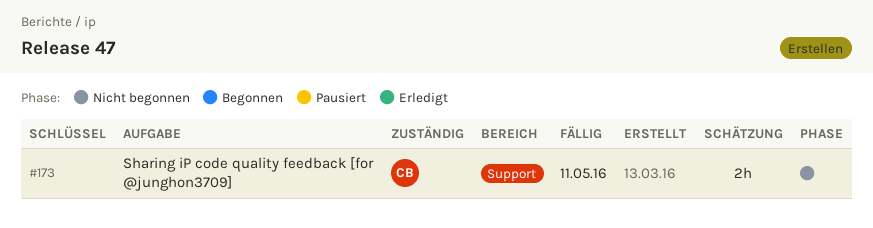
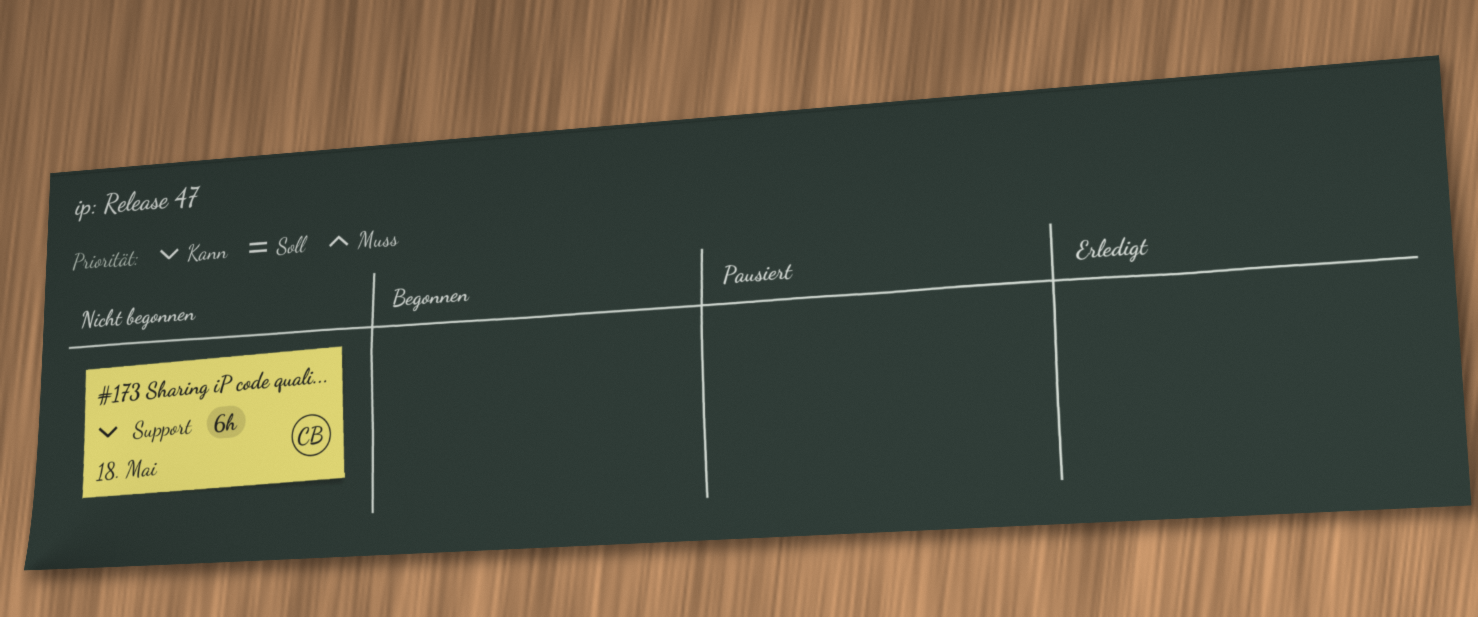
#173, estimate: 2h -> 6h
#173, due: May 11 -> May 18

